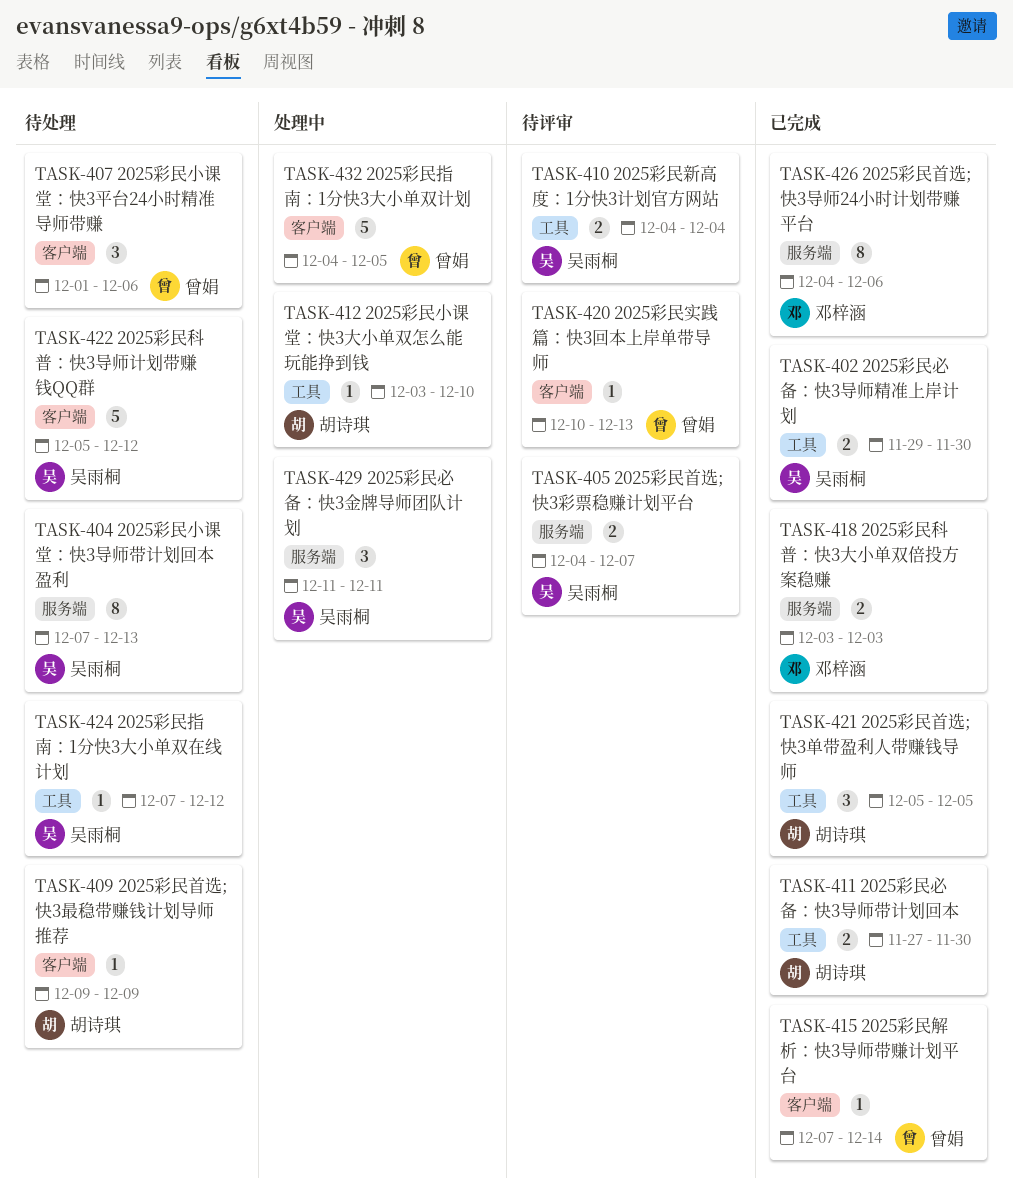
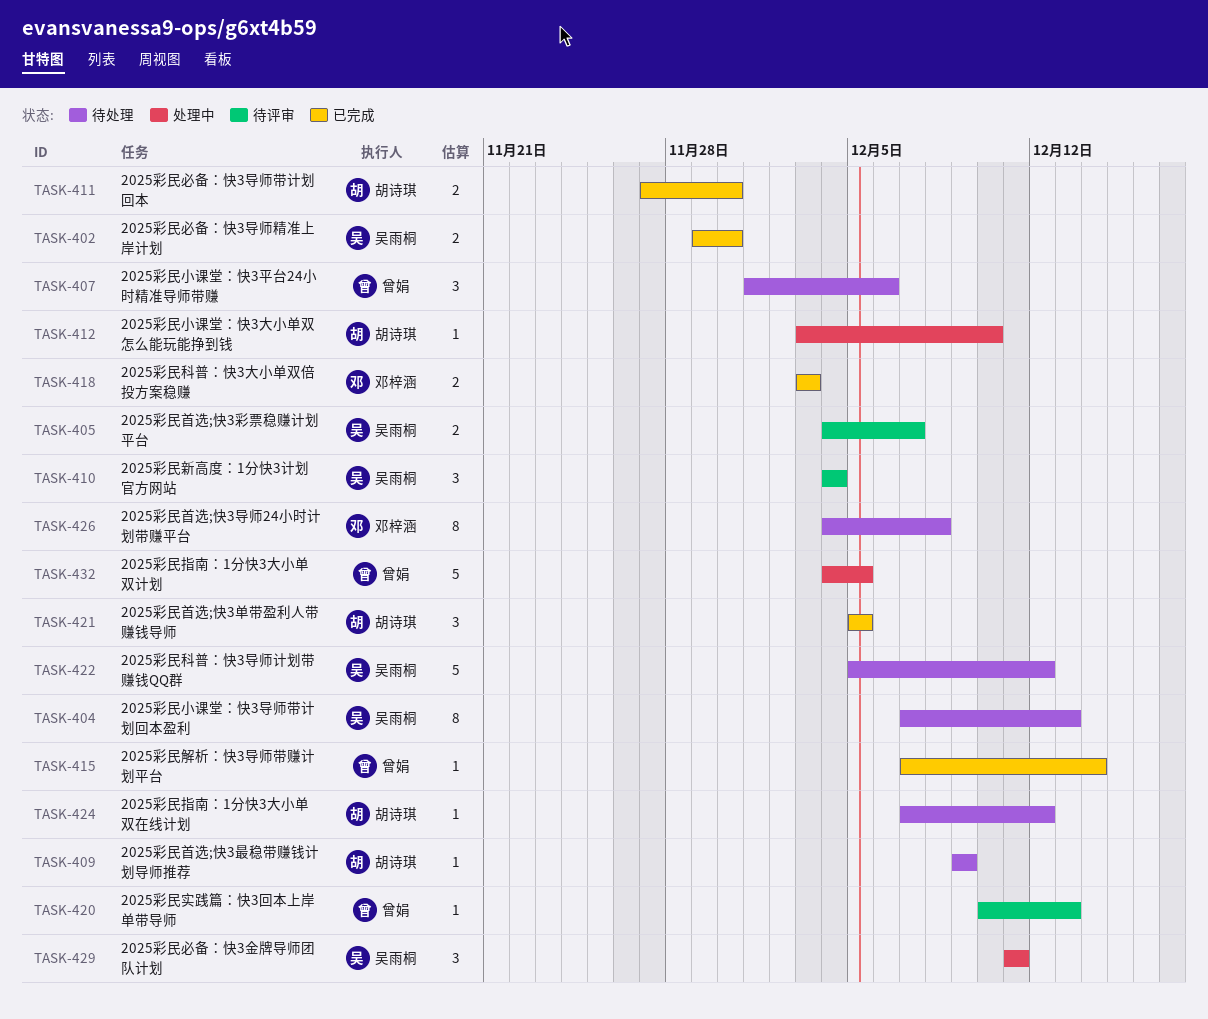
TASK-410, estimate: 2 -> 3
TASK-424, owner: 吴雨桐 -> 胡诗琪
TASK-426, status: 已完成 -> 待处理
TASK-426, due: Dec 6 -> Dec 8

